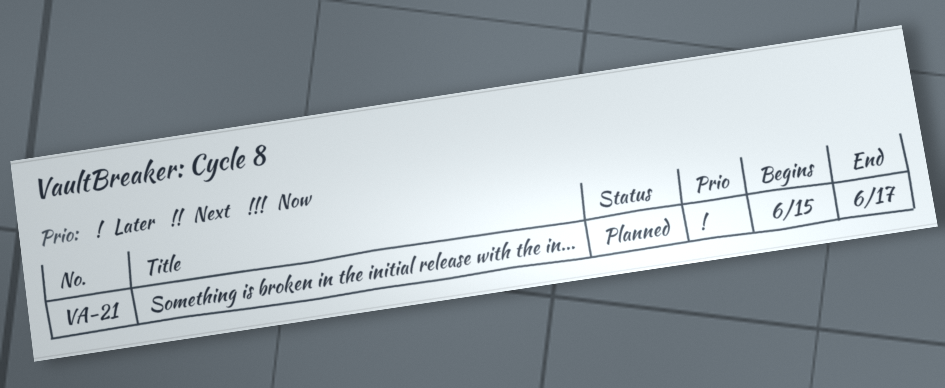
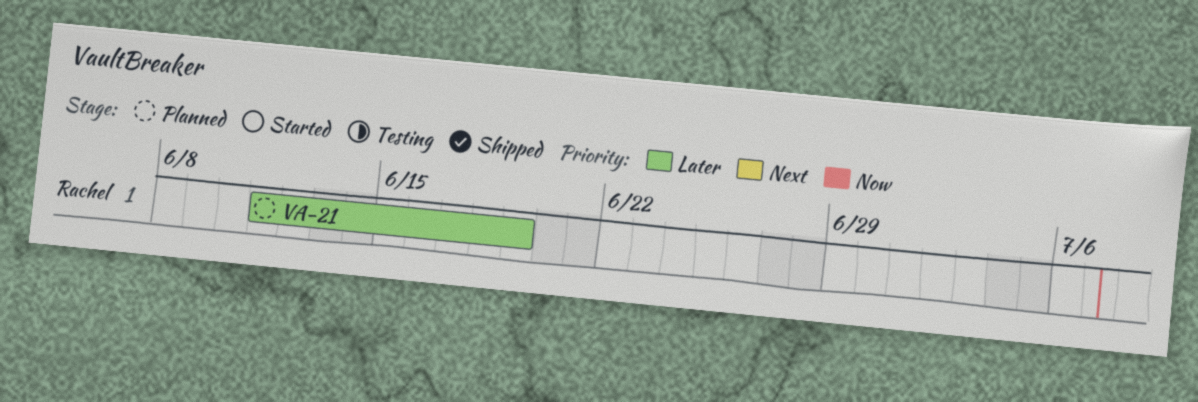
VA-21, start: Jun 15 -> Jun 11
VA-21, due: Jun 17 -> Jun 19

